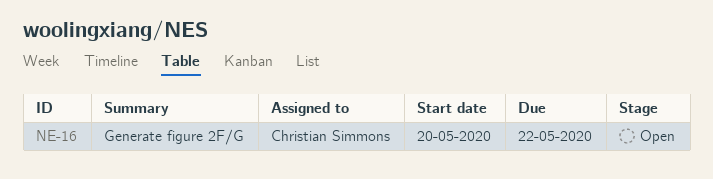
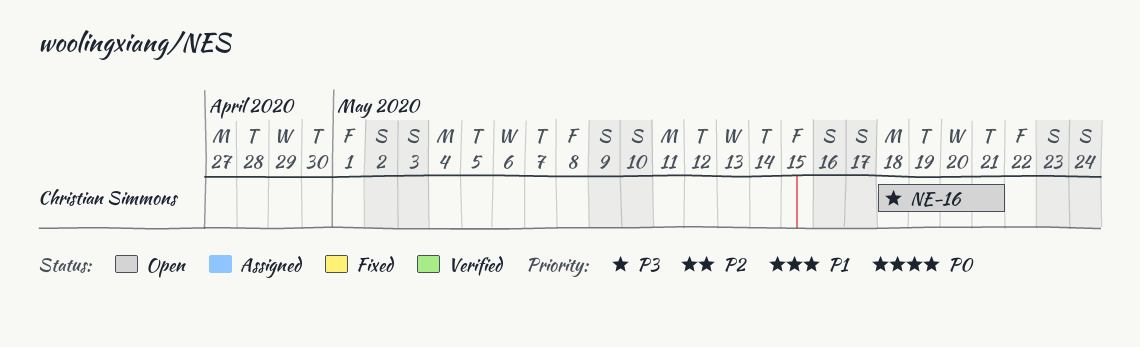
NE-16, start: May 20 -> May 18
NE-16, due: May 22 -> May 21

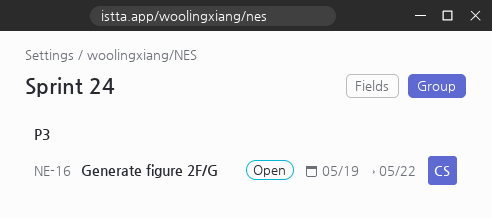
NE-16, start: May 18 -> May 19
NE-16, due: May 21 -> May 22

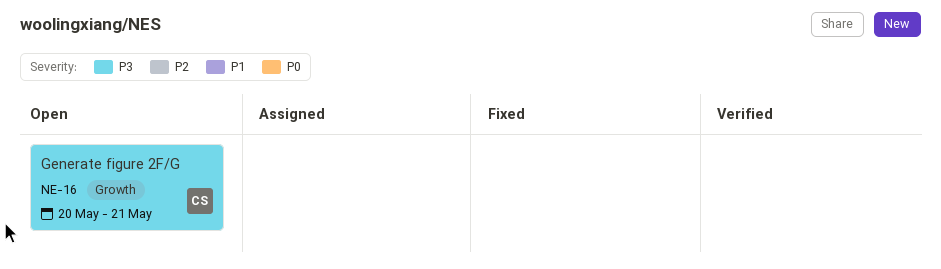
NE-16, start: May 19 -> May 20
NE-16, due: May 22 -> May 21

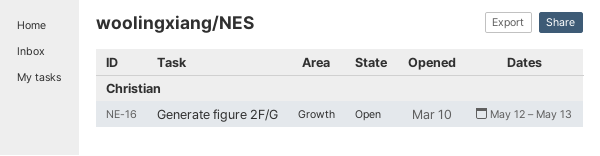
NE-16, start: May 20 -> May 12
NE-16, due: May 21 -> May 13

